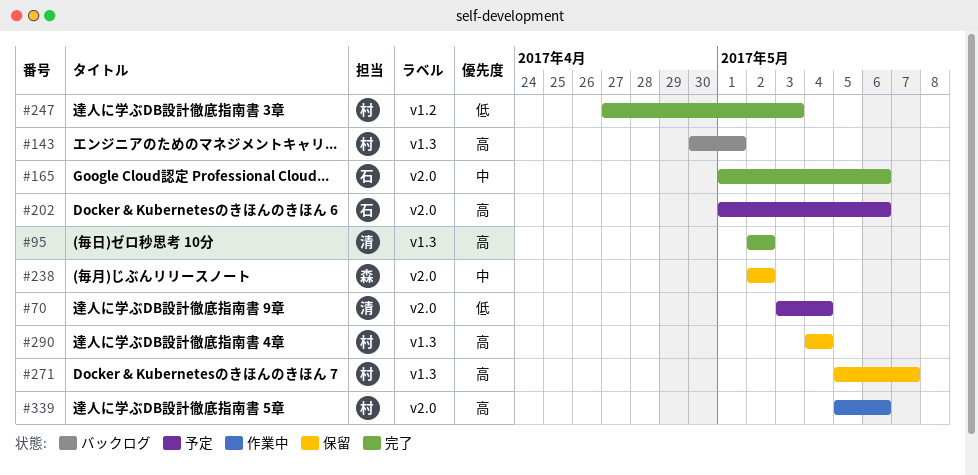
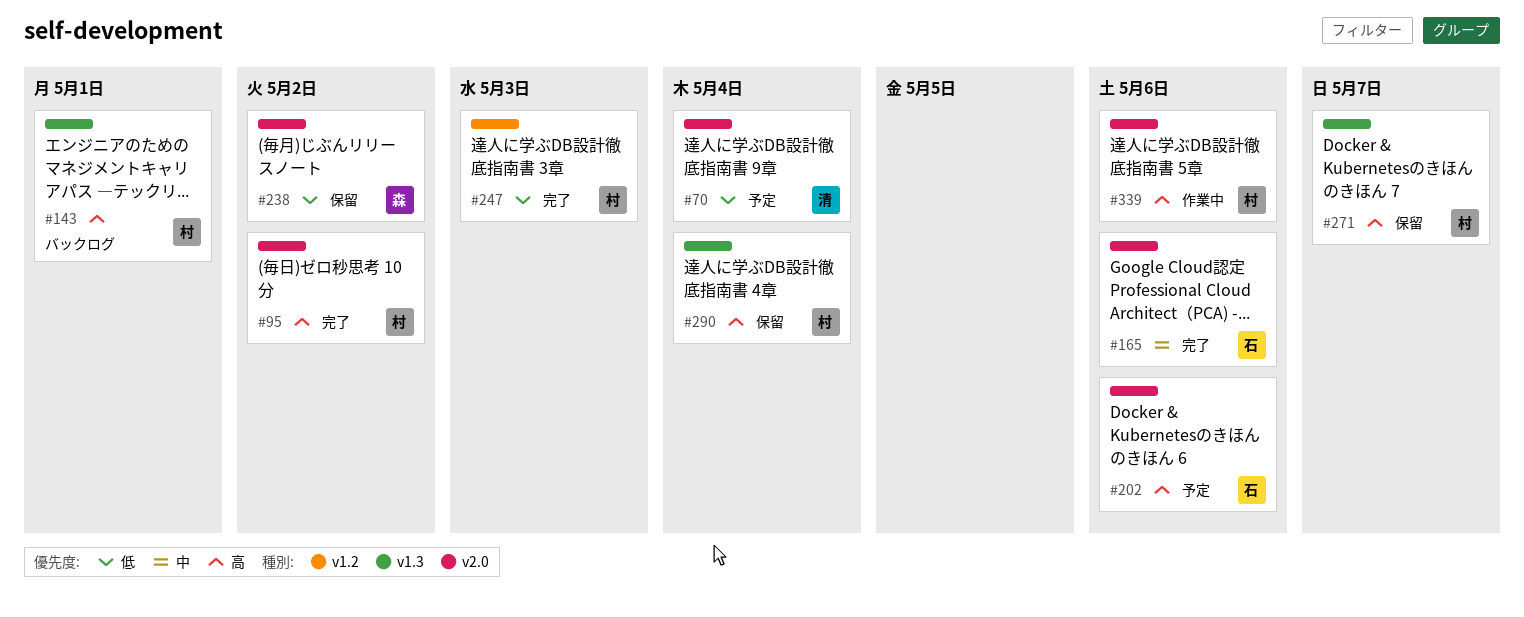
#95, owner: 清 -> 村
#95, label: v1.3 -> v2.0
#238, priority: 中 -> 低

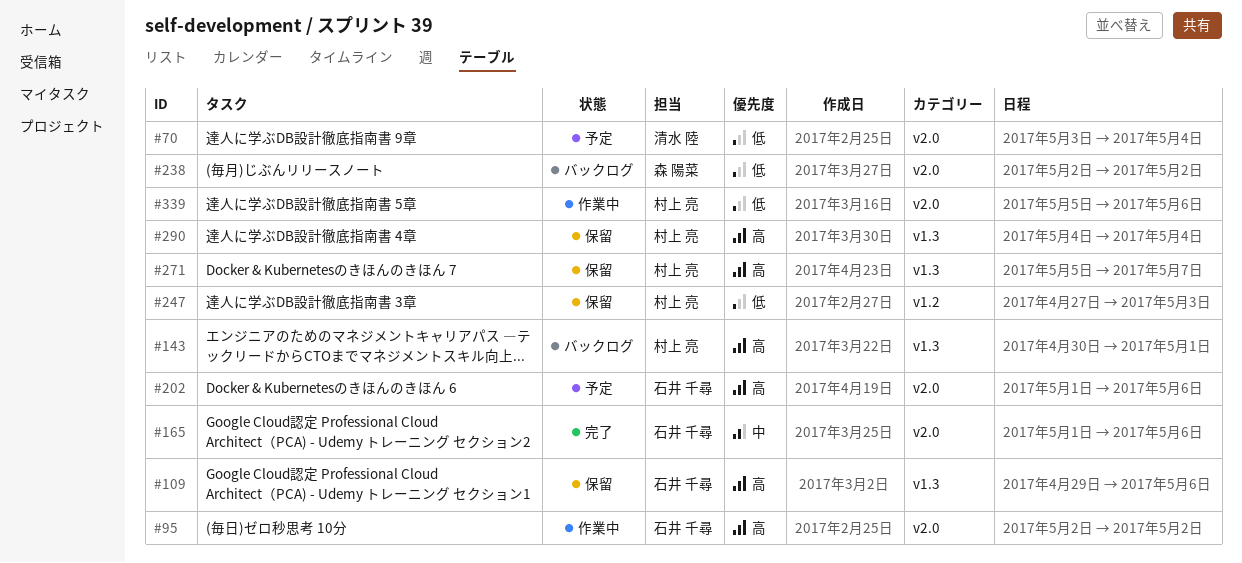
#95, status: 完了 -> 作業中
#95, owner: 村上 亮 -> 石井 千尋
#109: none -> present
#238, status: 保留 -> バックログ
#247, status: 完了 -> 保留
#339, priority: 高 -> 低

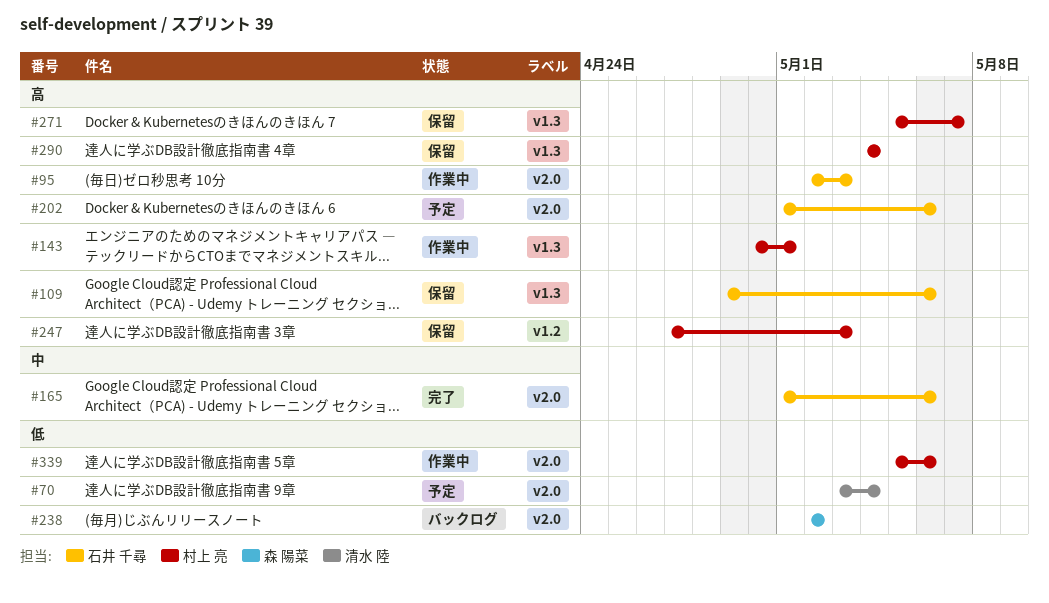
#95, due: May 2 -> May 3
#143, status: バックログ -> 作業中
#247, priority: 低 -> 高

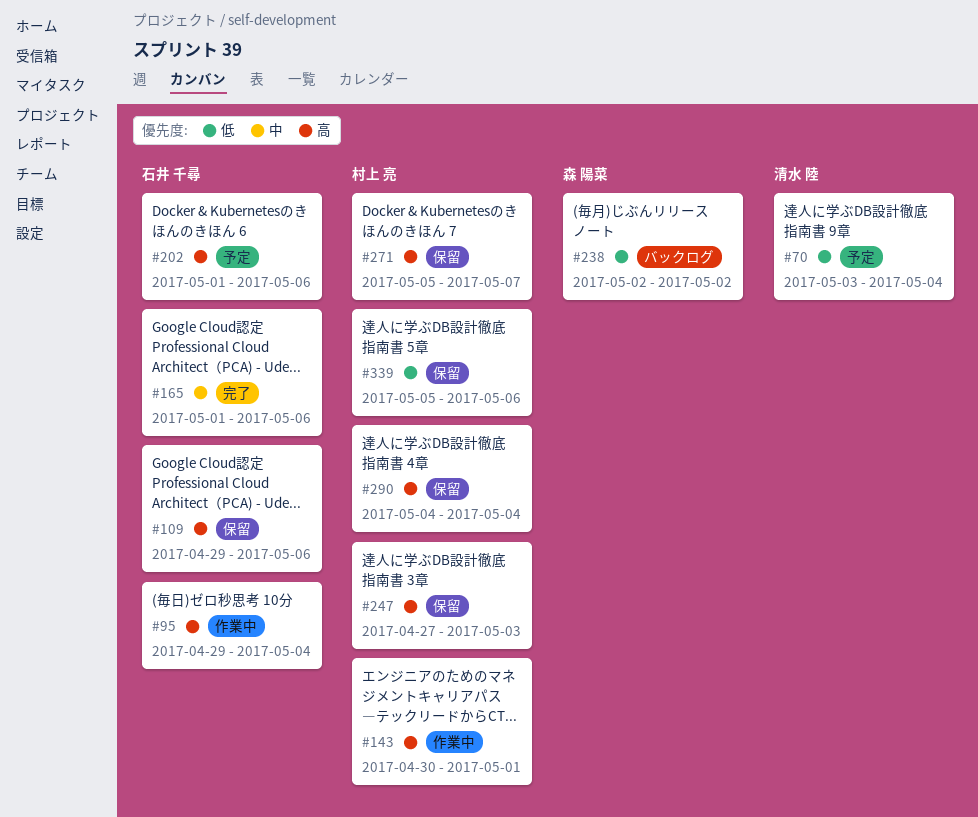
#95, start: May 2 -> Apr 29
#95, due: May 3 -> May 4
#339, status: 作業中 -> 保留

